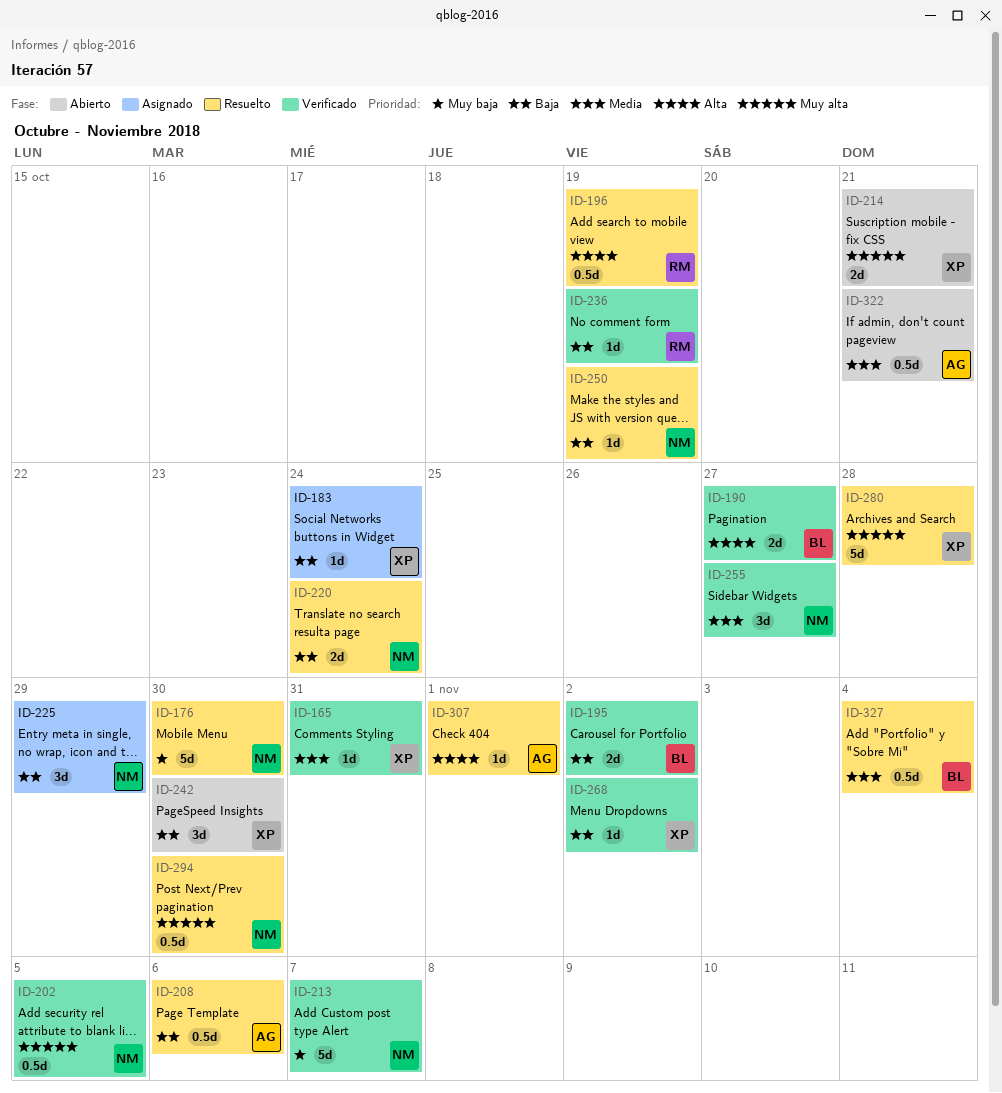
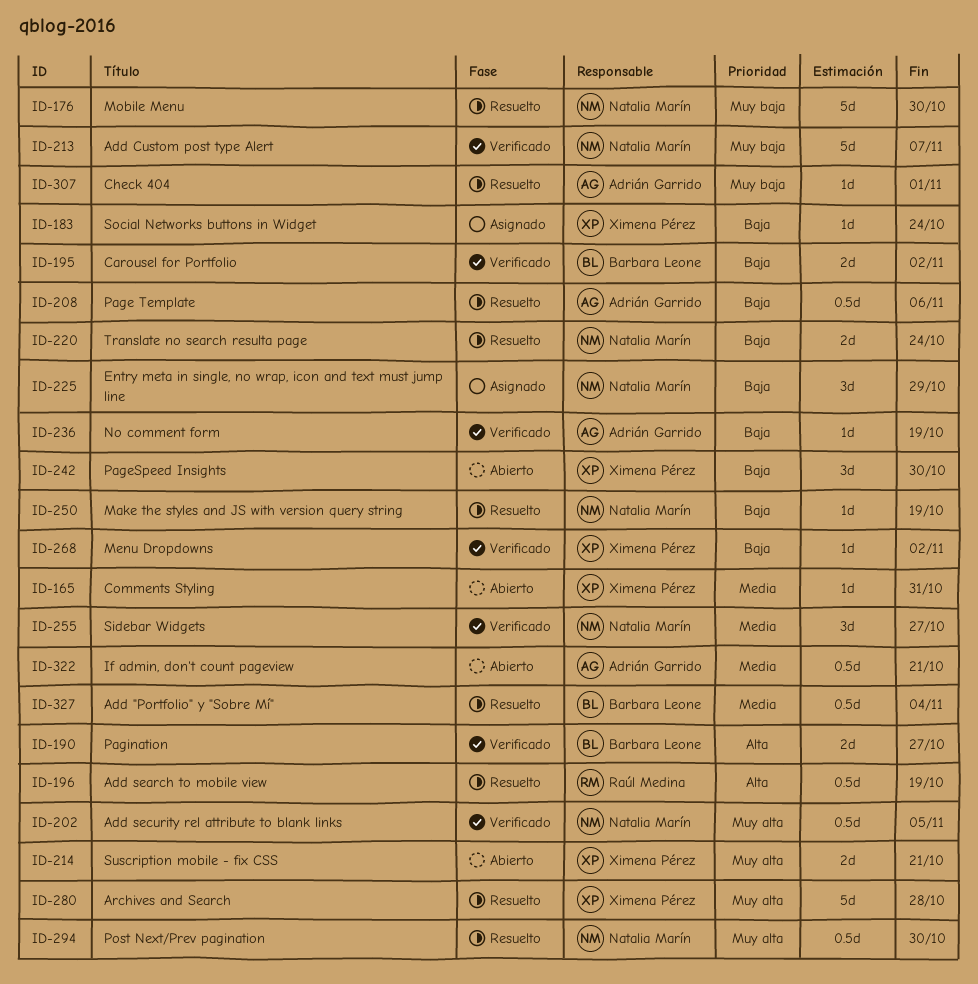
ID-165, status: Verificado -> Abierto
ID-236, owner: Raúl Medina -> Adrián Garrido
ID-307, priority: Alta -> Muy baja

